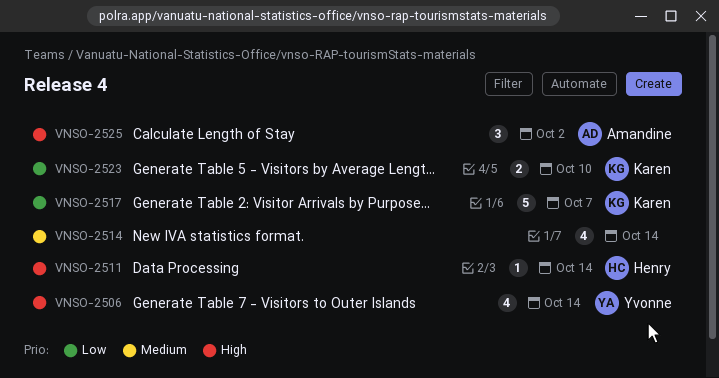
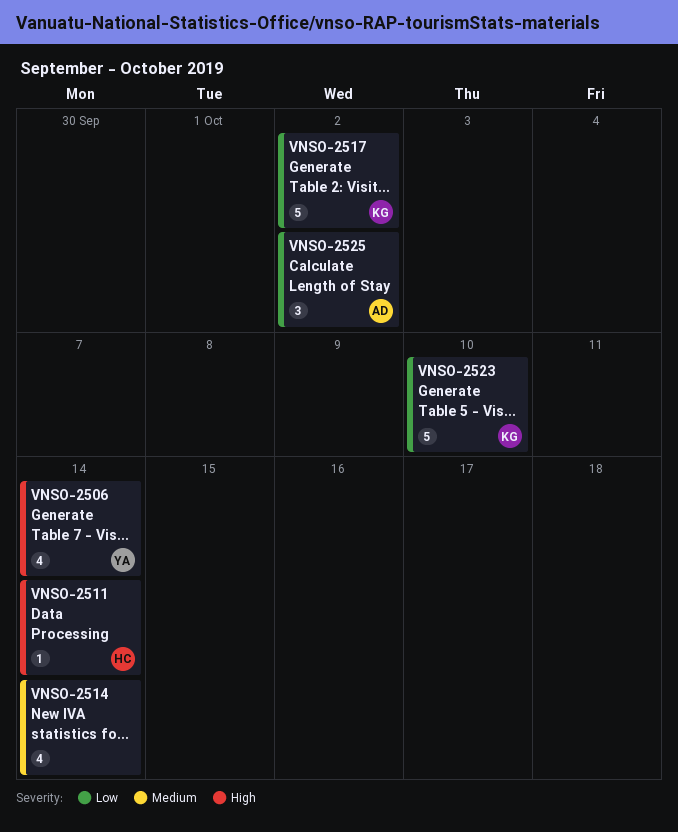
VNSO-2517, due: Oct 7 -> Oct 2
VNSO-2523, estimate: 2 -> 5
VNSO-2525, priority: High -> Low

